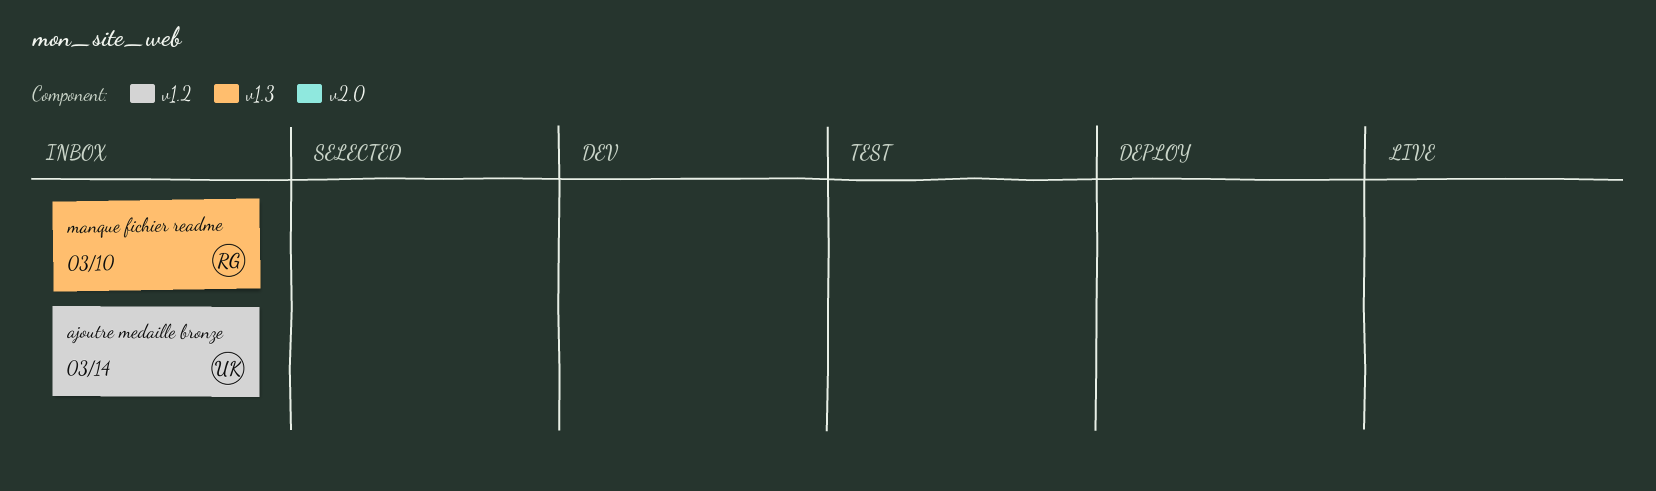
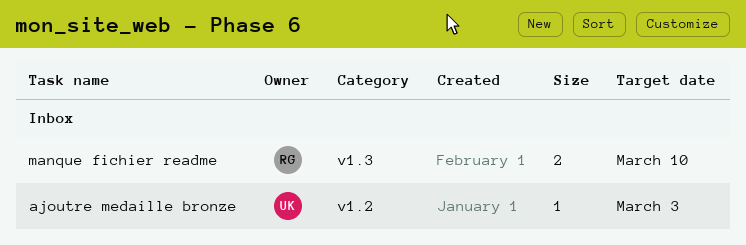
ajoutre medaille bronze, due: Mar 14 -> Mar 3

